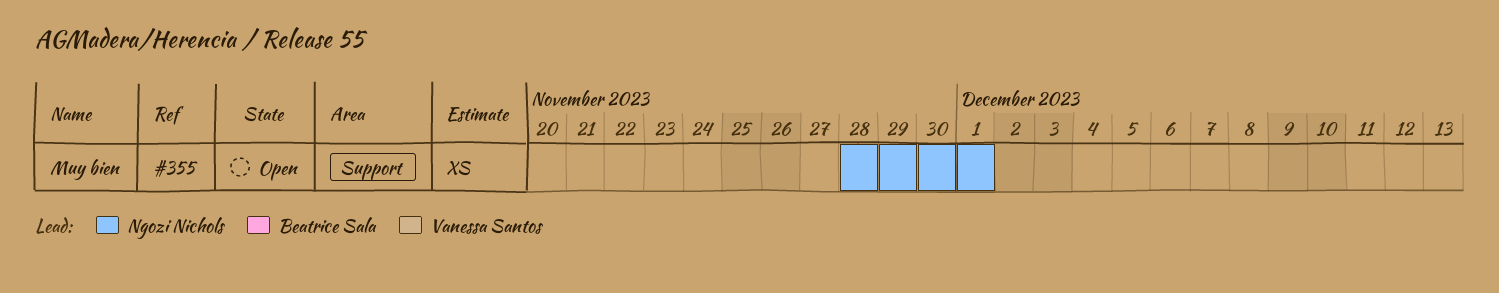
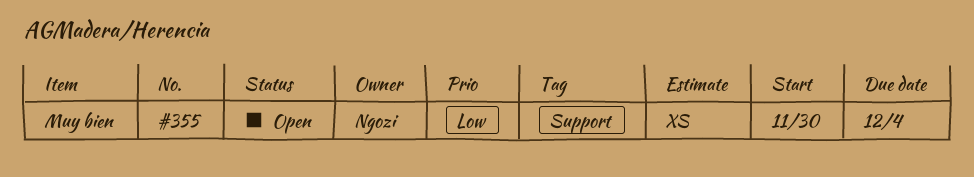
#355, start: Nov 28 -> Nov 30
#355, due: Dec 1 -> Dec 4

